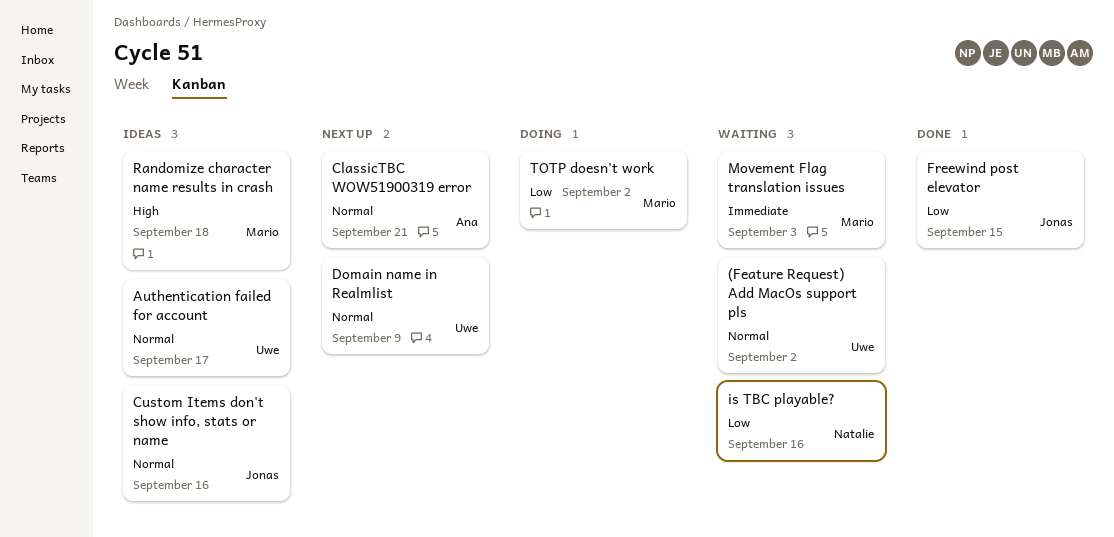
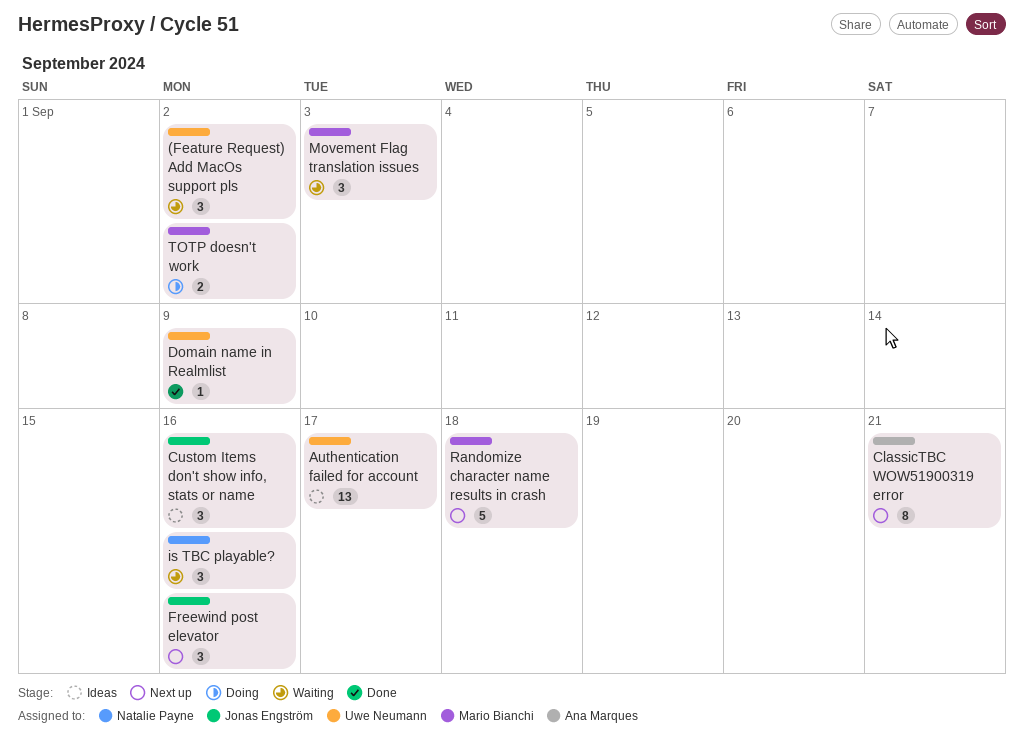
Domain name in Realmlist, status: Next up -> Done
Freewind post elevator, status: Done -> Next up
Freewind post elevator, due: Sep 15 -> Sep 16
Randomize character name results in crash, status: Ideas -> Next up

